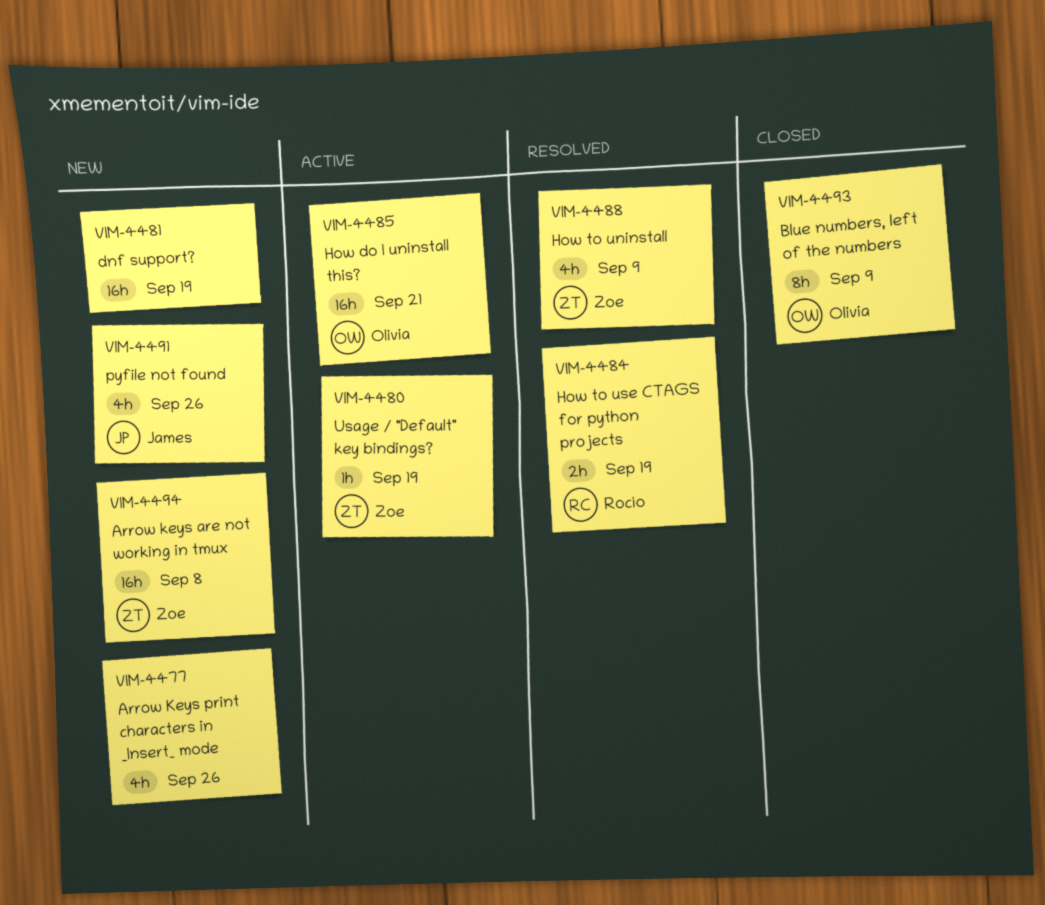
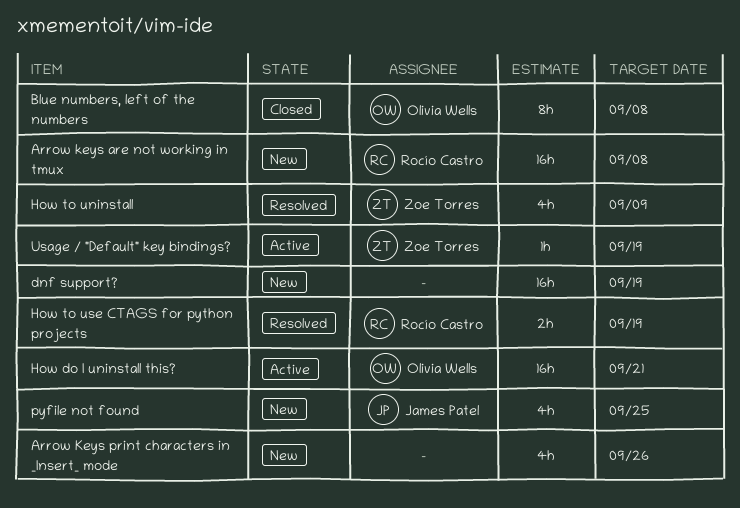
Arrow keys are not working in tmux, owner: Zoe Torres -> Rocío Castro
Blue numbers, left of the numbers, due: Sep 9 -> Sep 8
pyfile not found, due: Sep 26 -> Sep 25

